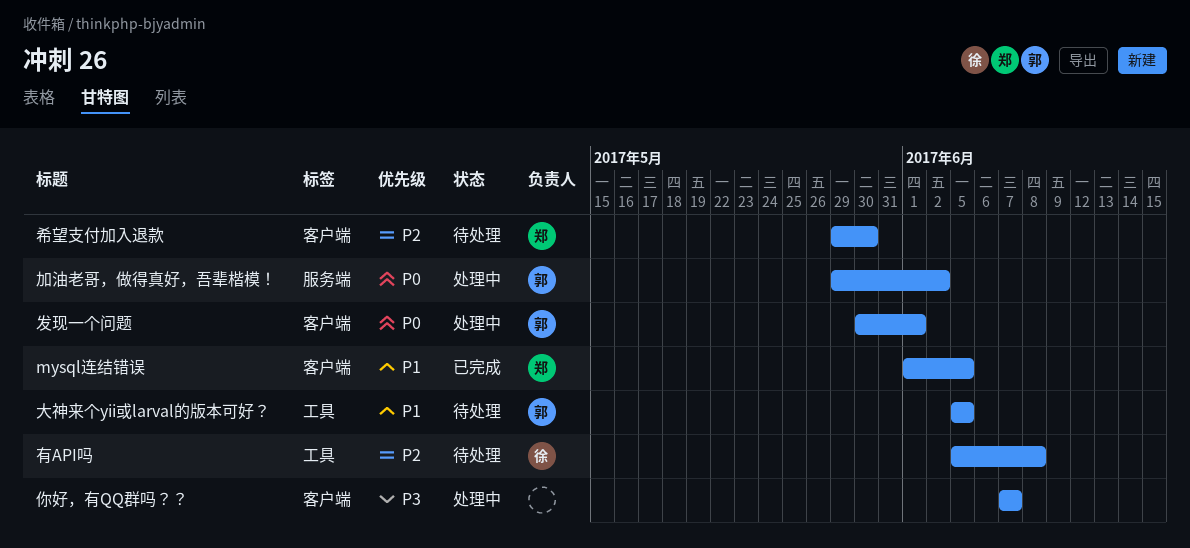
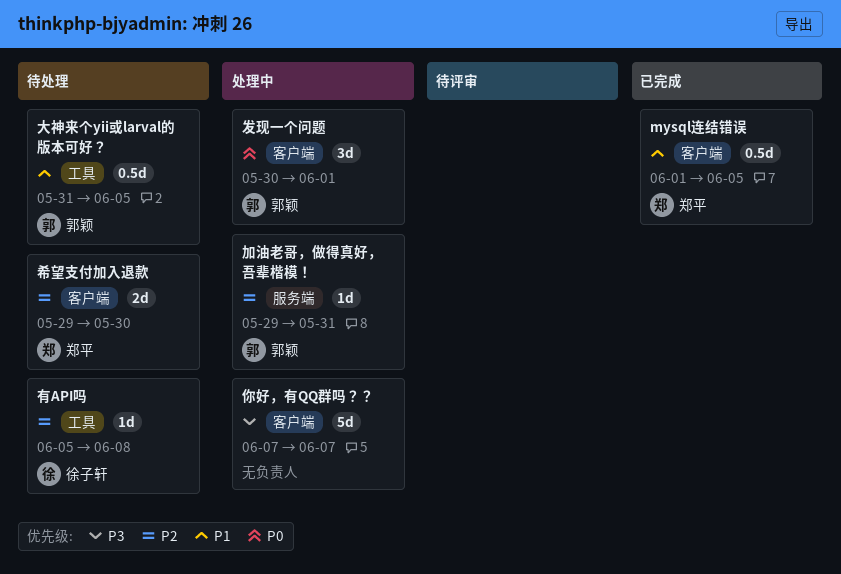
加油老哥，做得真好，吾辈楷模！, priority: P0 -> P2
加油老哥，做得真好，吾辈楷模！, due: Jun 2 -> May 31
大神来个yii或larval的版本可好？, start: Jun 5 -> May 31

